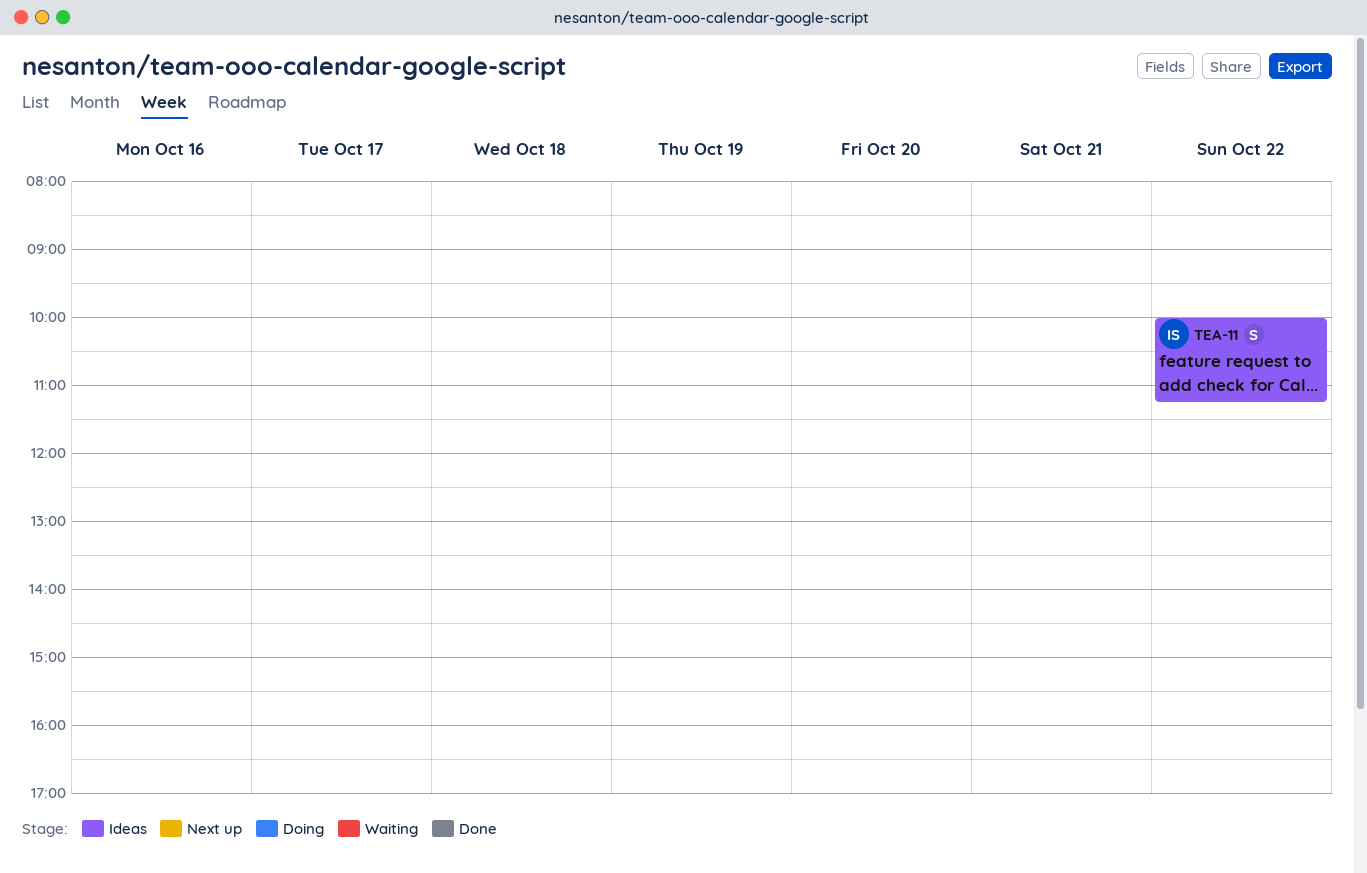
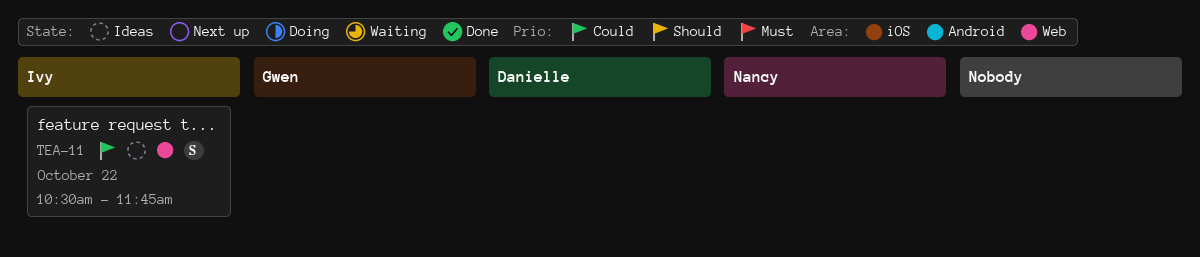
TEA-11, begins: 10:00 -> 10:30
TEA-11, ends: 11:15 -> 11:45

